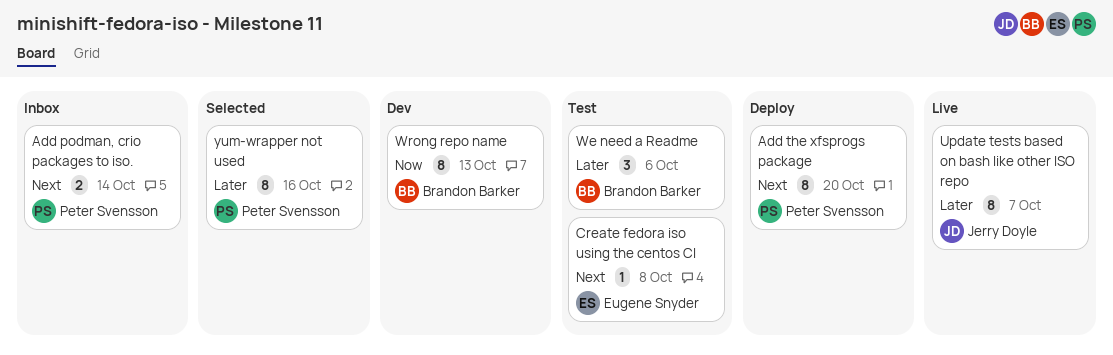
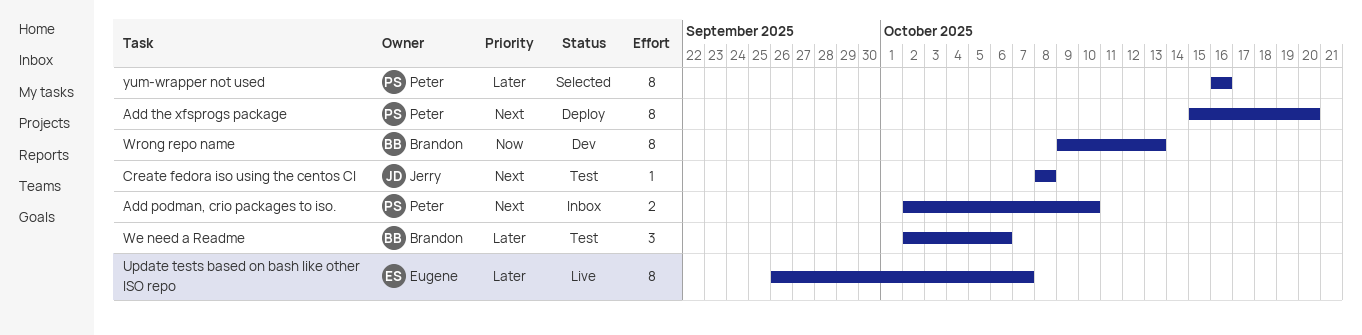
Add podman, crio packages to iso., due: Oct 14 -> Oct 10
Create fedora iso using the centos CI, owner: Eugene Snyder -> Jerry Doyle
Update tests based on bash like other ISO repo, owner: Jerry Doyle -> Eugene Snyder

